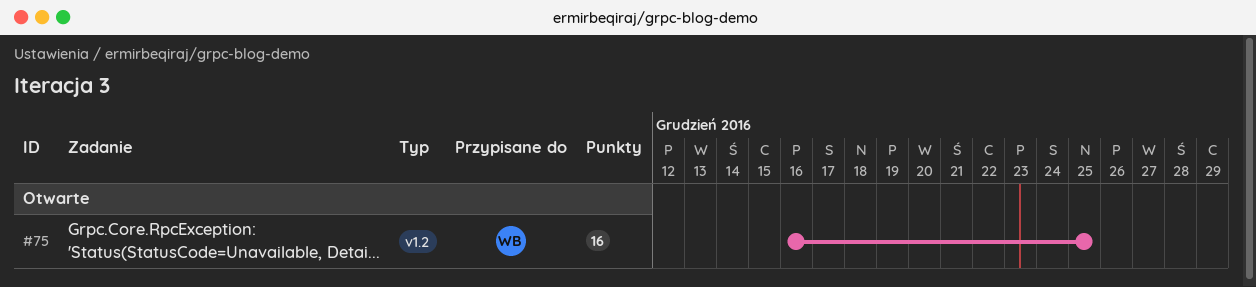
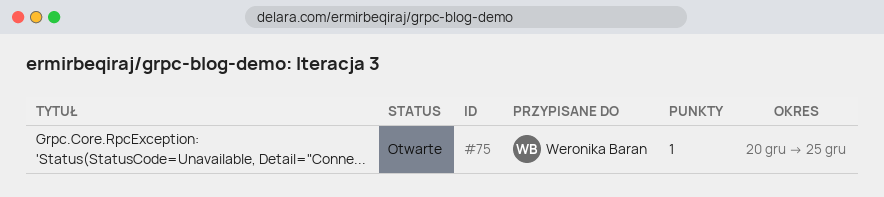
#75, estimate: 16 -> 1
#75, start: Dec 16 -> Dec 20

